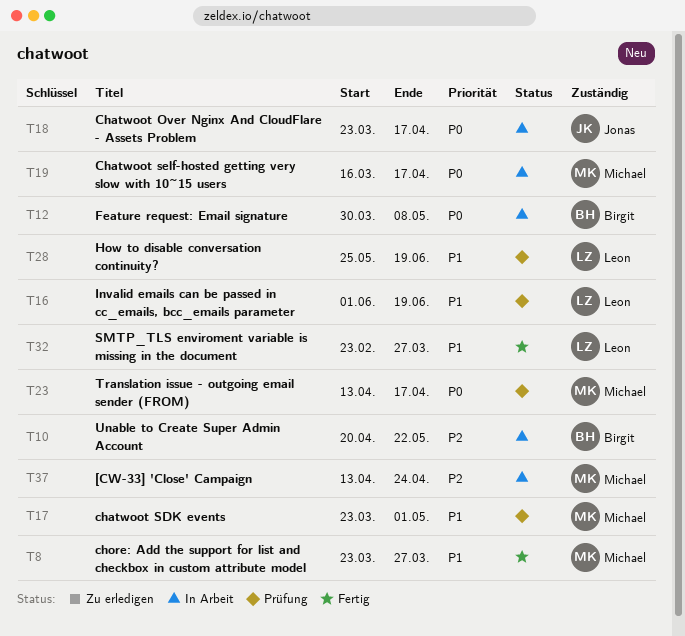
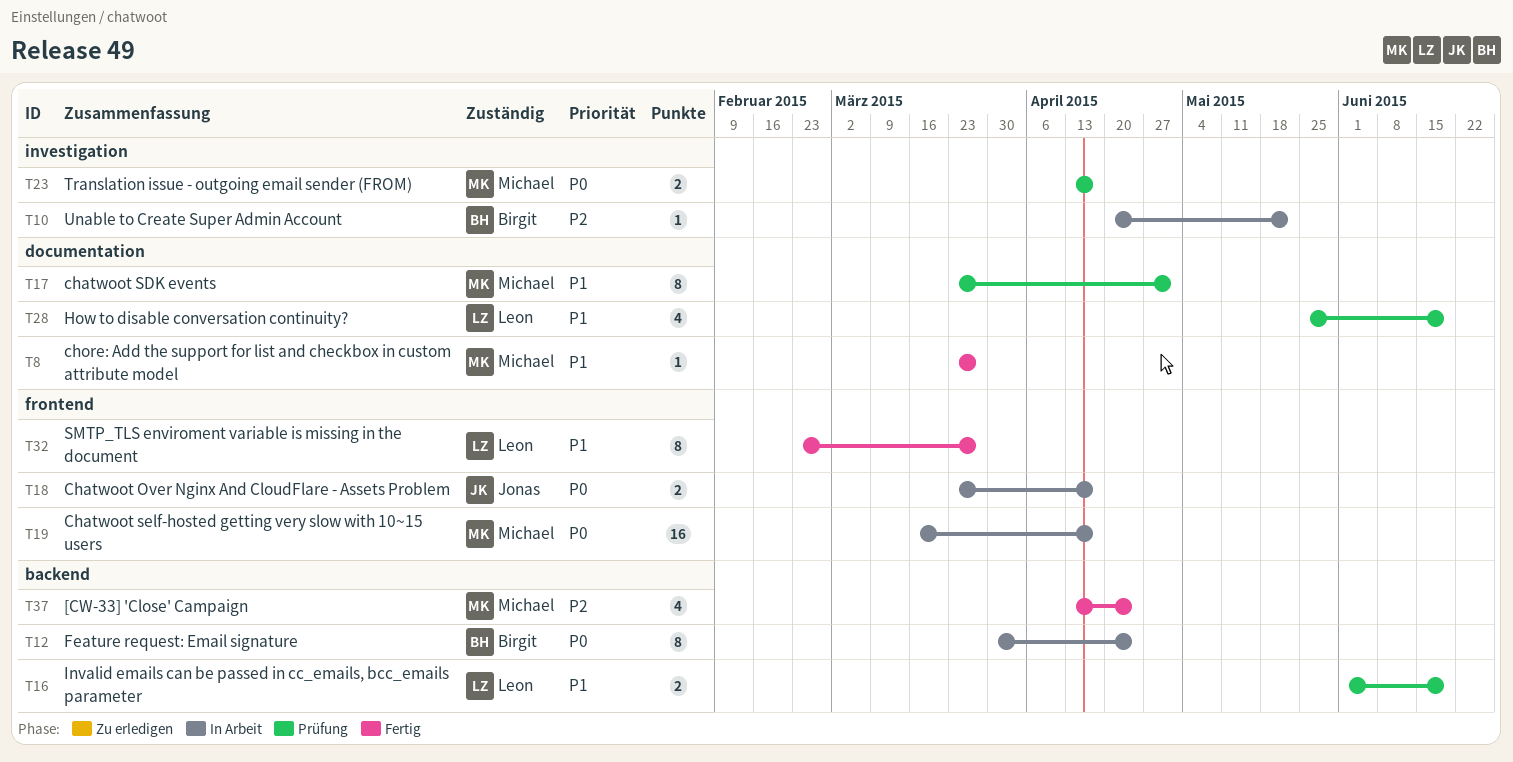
T12, due: May 8 -> Apr 24
T37, status: In Arbeit -> Fertig

